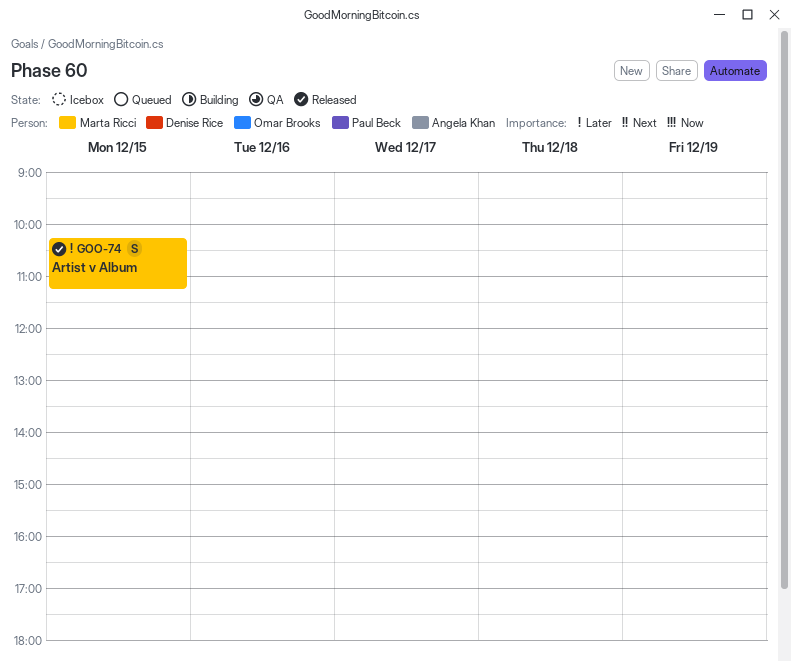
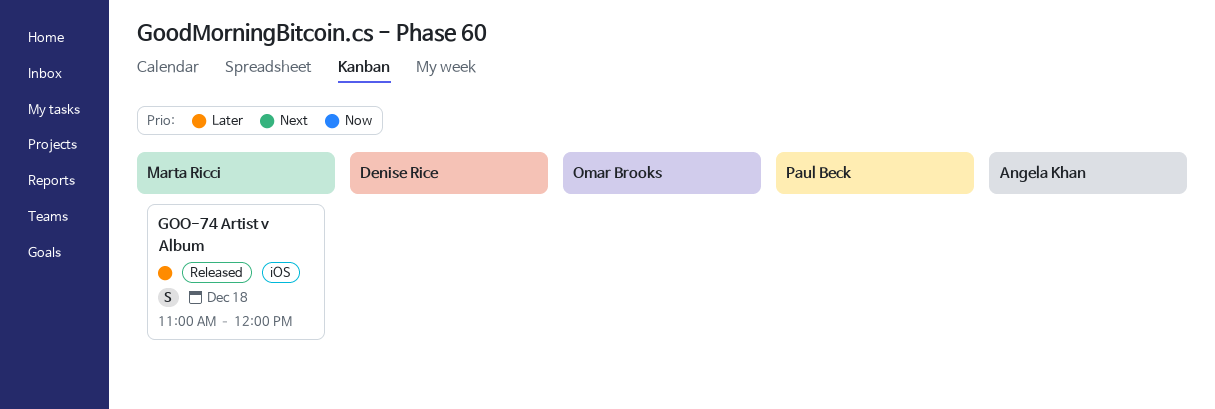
GOO-74, day: Dec 15 -> Dec 18
GOO-74, begins: 10:15 -> 11:00
GOO-74, ends: 11:15 -> 12:00

